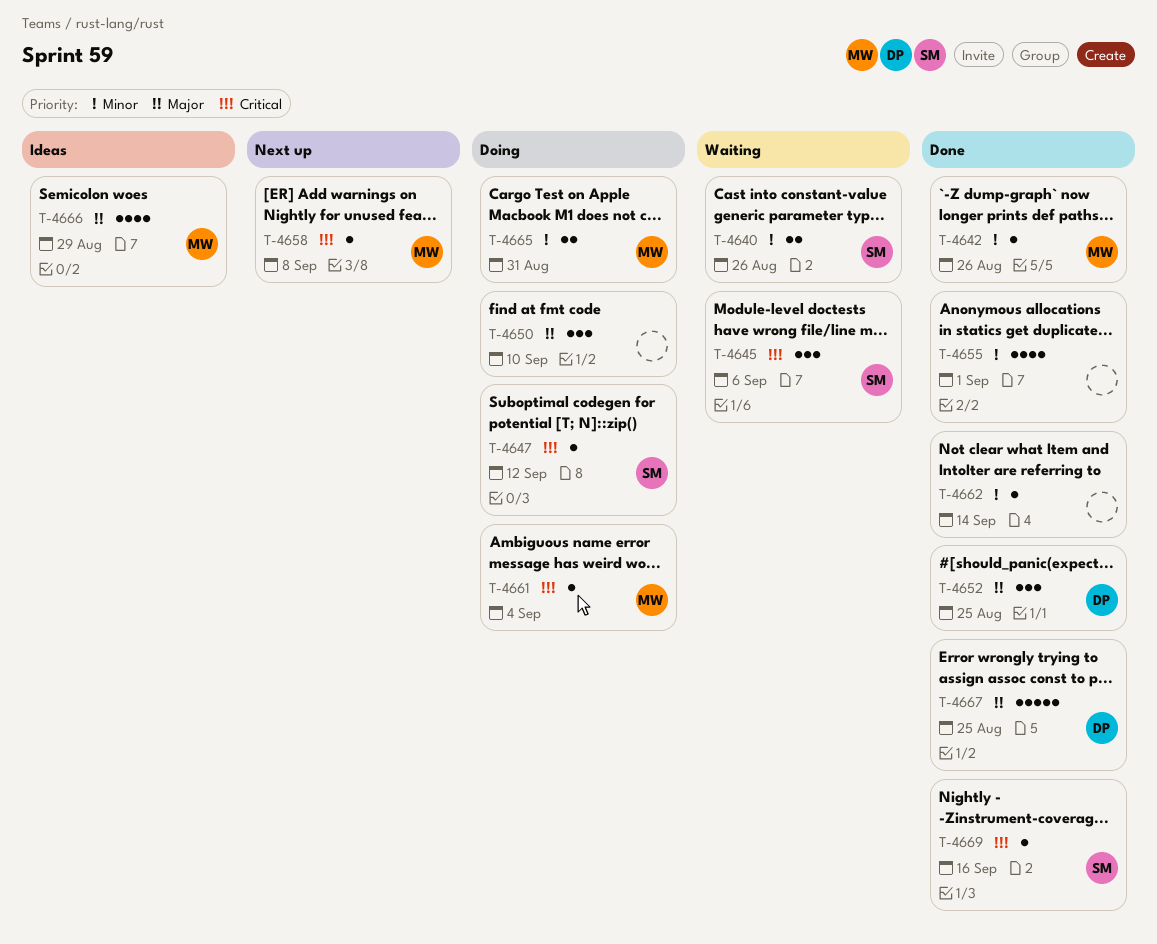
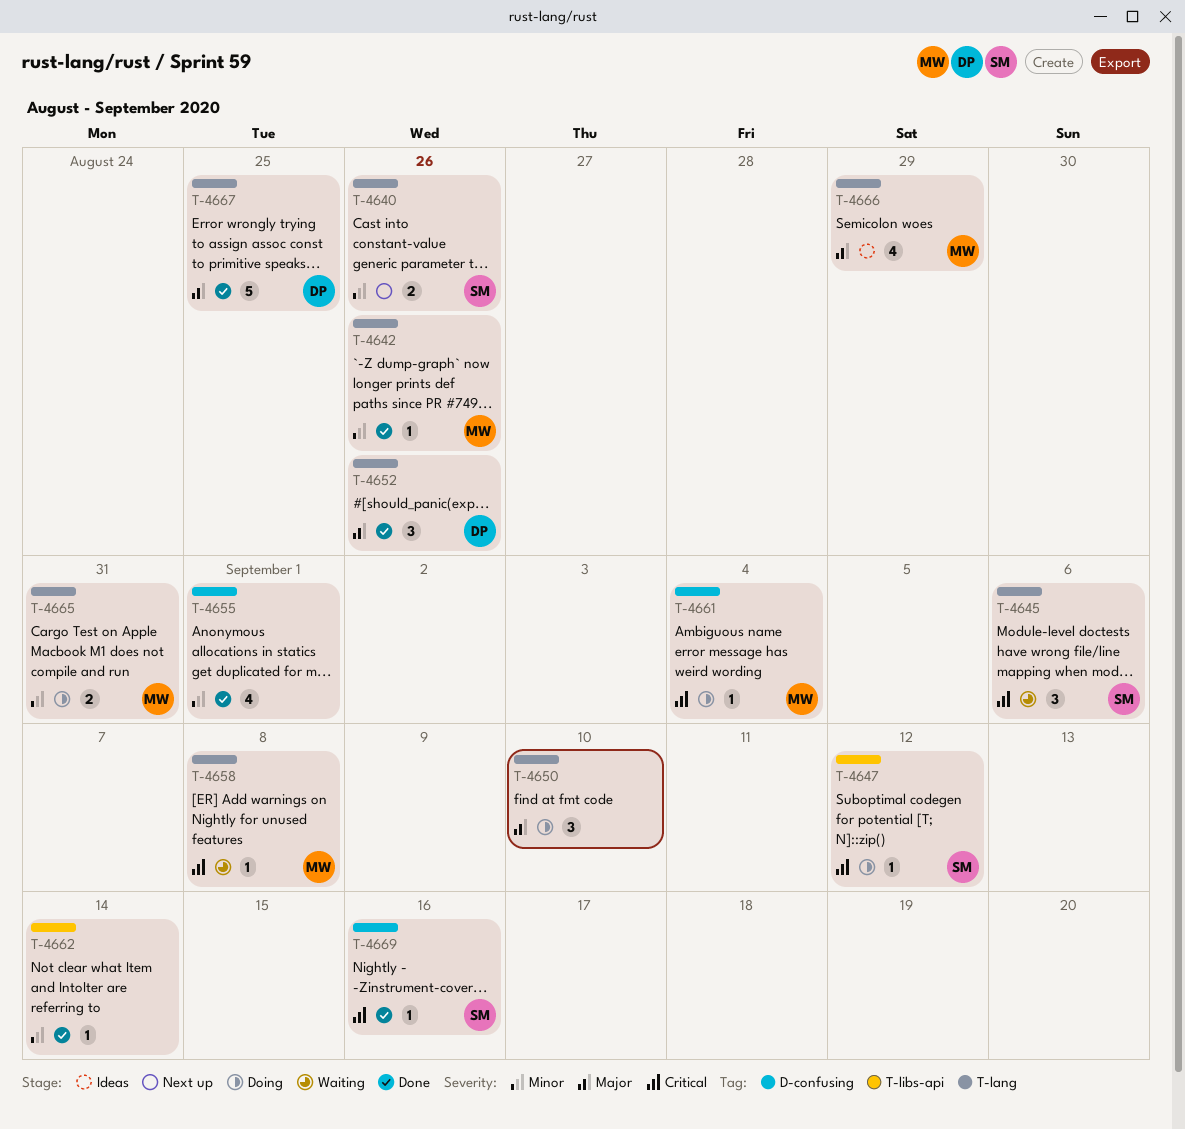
T-4640, status: Waiting -> Next up
T-4652, due: Aug 25 -> Aug 26
T-4658, status: Next up -> Waiting

